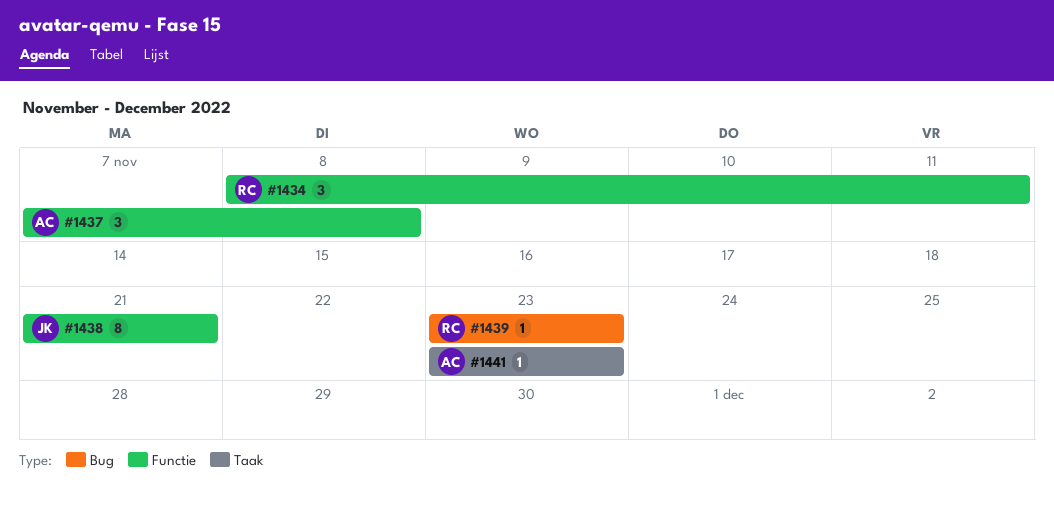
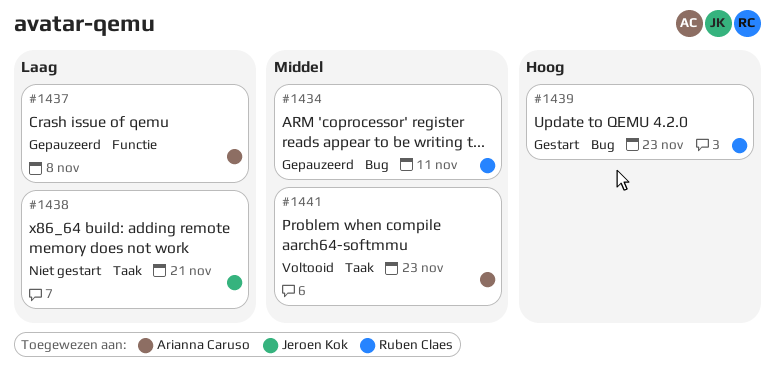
#1434, label: Functie -> Bug
#1438, label: Functie -> Taak

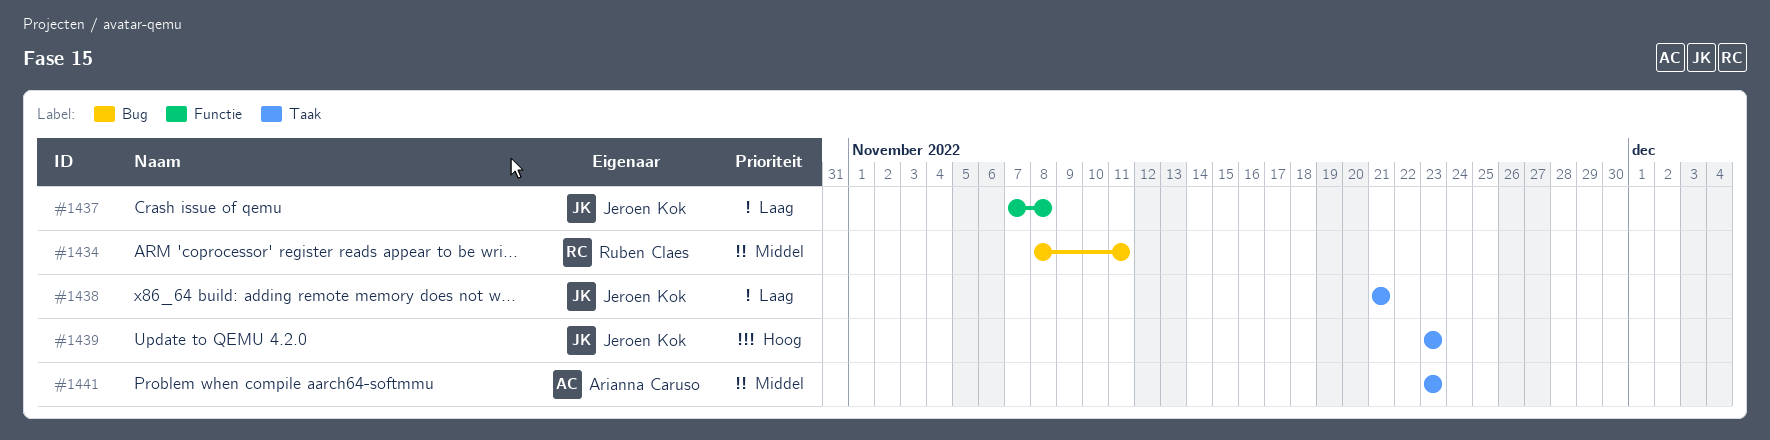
#1437, owner: Arianna Caruso -> Jeroen Kok
#1439, owner: Ruben Claes -> Jeroen Kok
#1439, label: Bug -> Taak

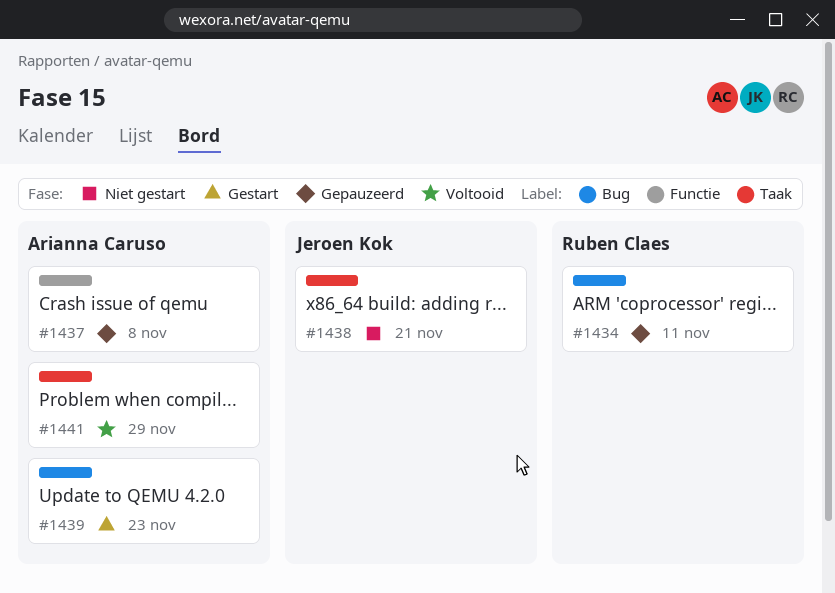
#1437, owner: Jeroen Kok -> Arianna Caruso
#1439, owner: Jeroen Kok -> Arianna Caruso
#1439, label: Taak -> Bug
#1441, due: Nov 23 -> Nov 29

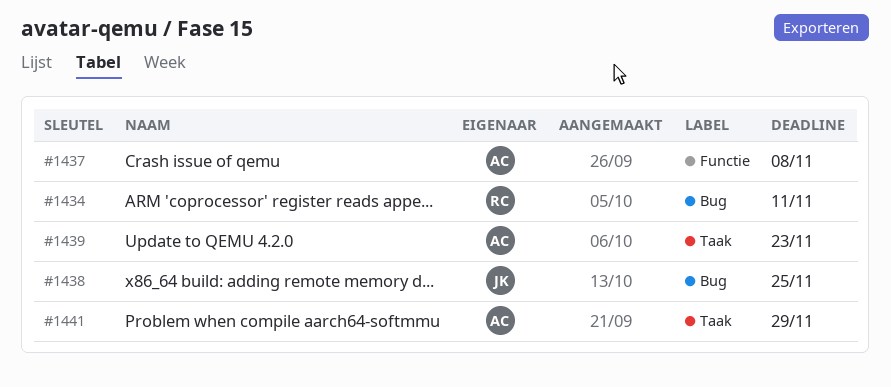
#1438, label: Taak -> Bug
#1438, due: Nov 21 -> Nov 25
#1439, label: Bug -> Taak

